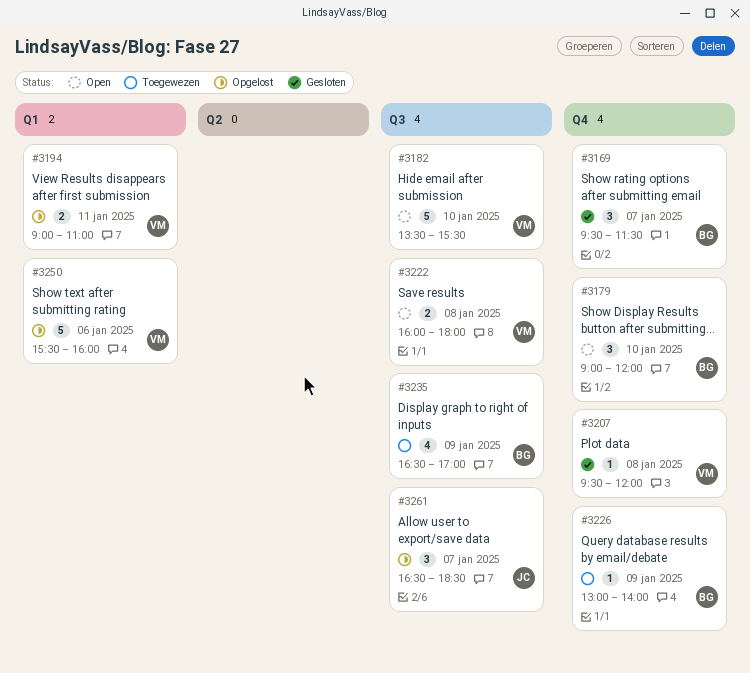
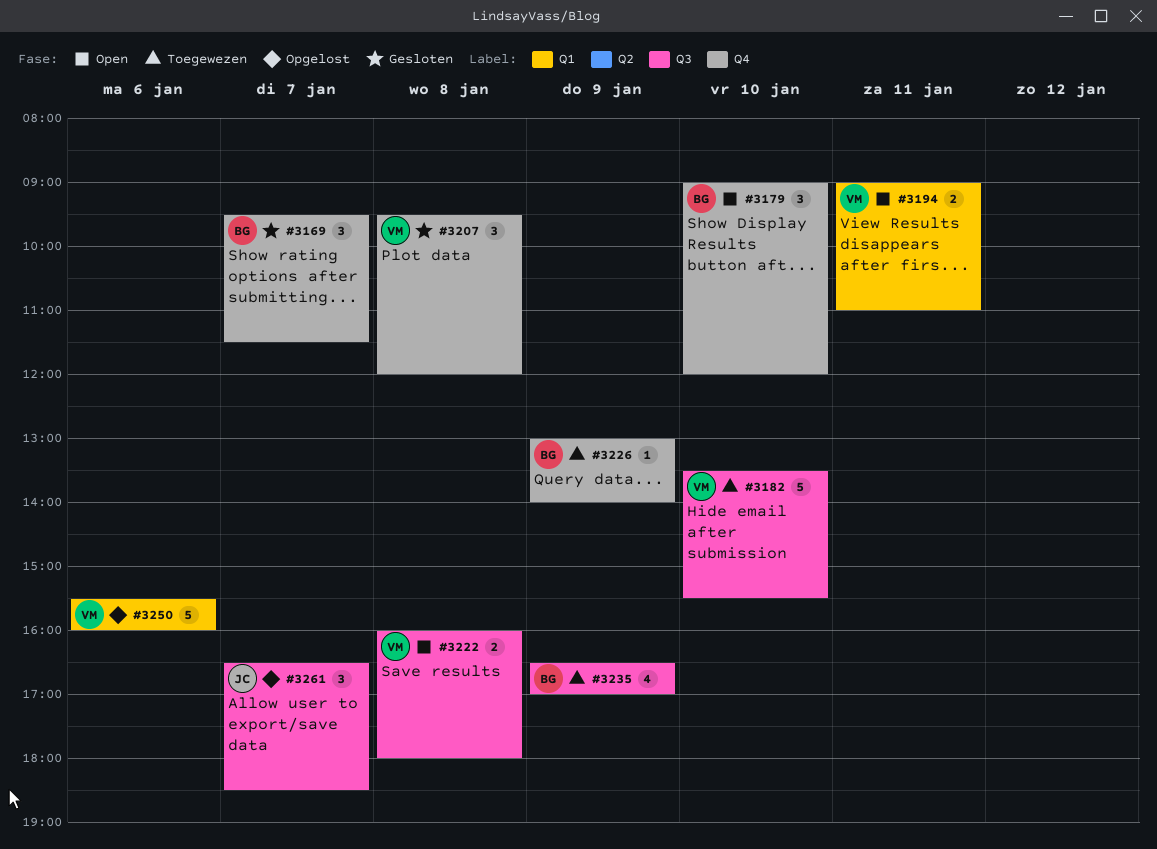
#3182, status: Open -> Toegewezen
#3194, status: Opgelost -> Open
#3207, estimate: 1 -> 3

